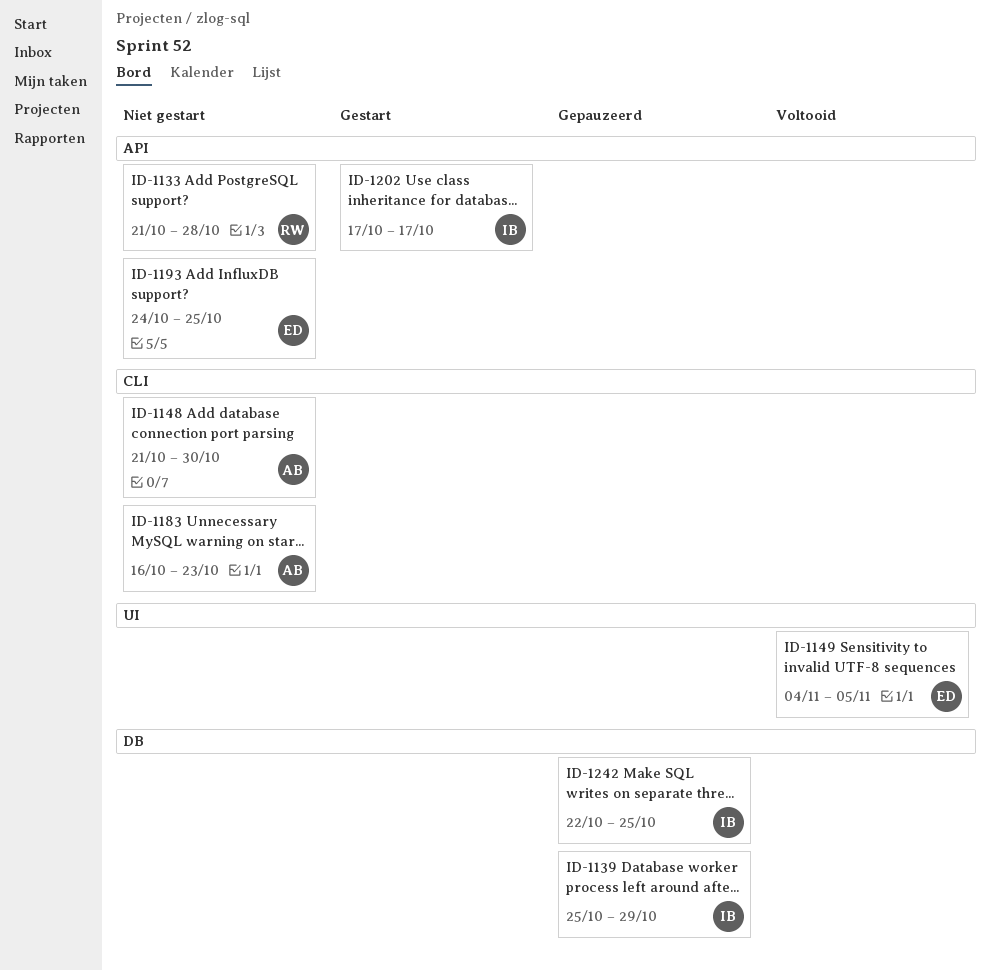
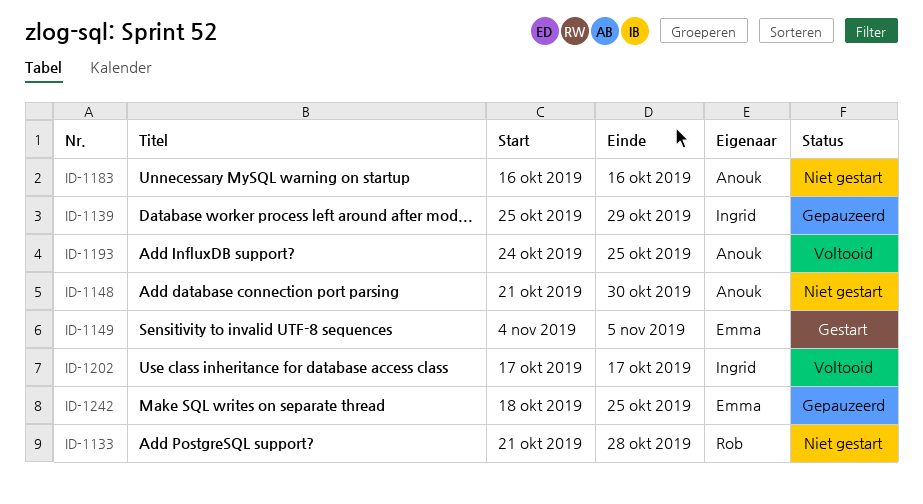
ID-1149, status: Voltooid -> Gestart
ID-1183, due: Oct 23 -> Oct 16
ID-1193, status: Niet gestart -> Voltooid
ID-1193, owner: Emma -> Anouk
ID-1202, status: Gestart -> Voltooid
ID-1242, owner: Ingrid -> Emma
ID-1242, start: Oct 22 -> Oct 18

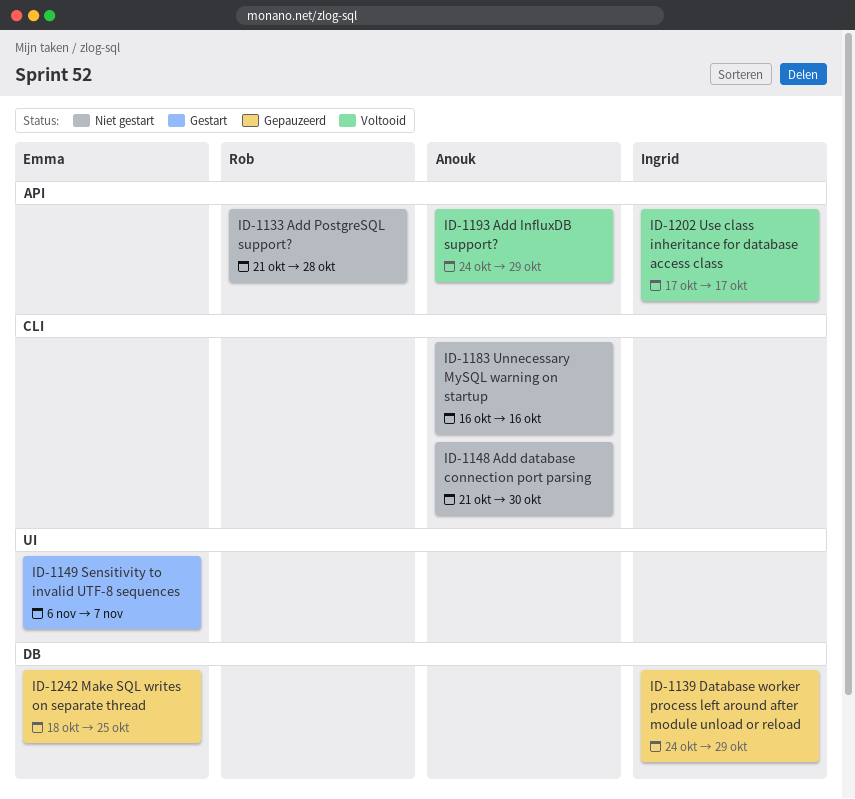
ID-1139, start: Oct 25 -> Oct 24
ID-1149, start: Nov 4 -> Nov 6
ID-1149, due: Nov 5 -> Nov 7
ID-1193, due: Oct 25 -> Oct 29

